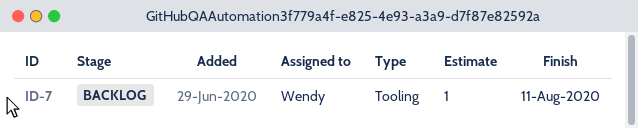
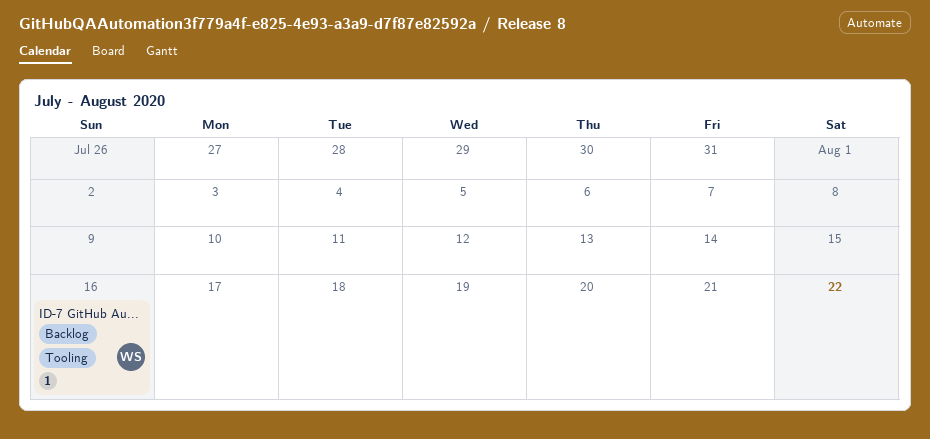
ID-7, due: Aug 11 -> Aug 16

